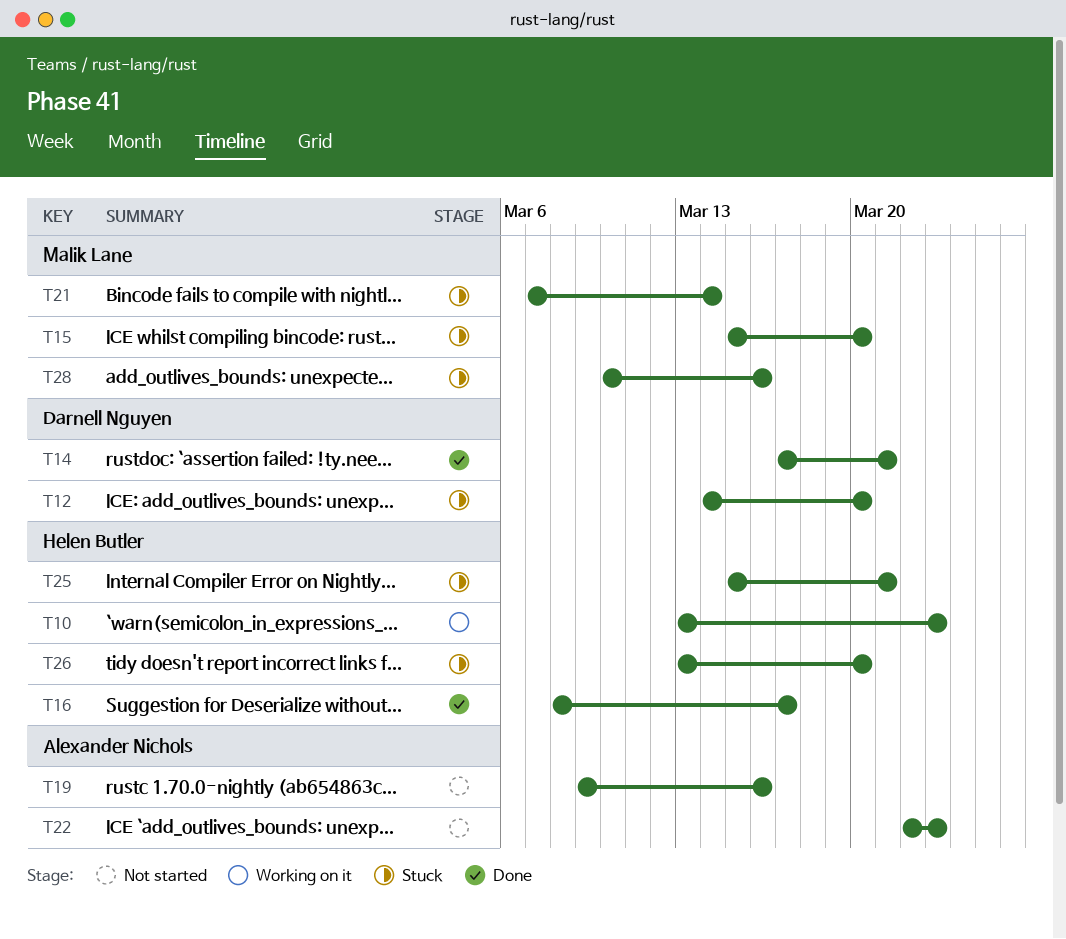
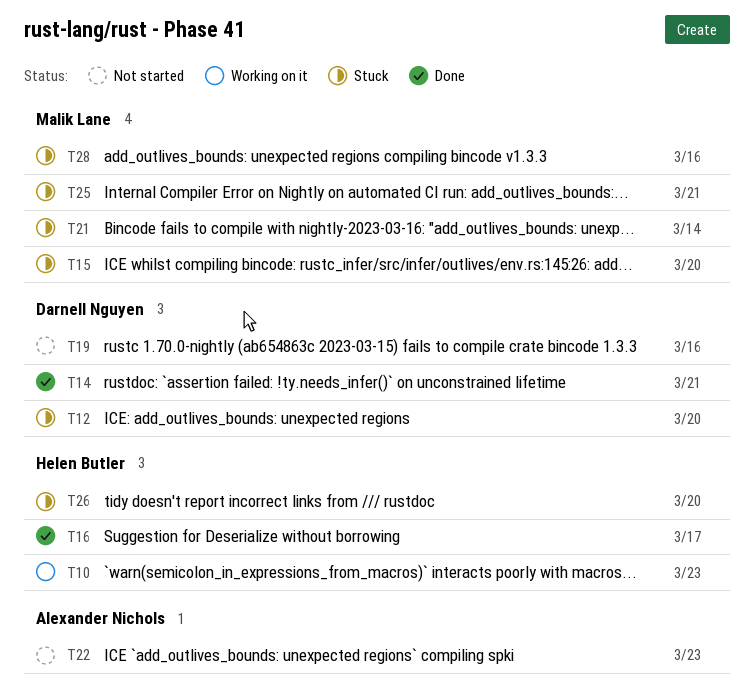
T19, owner: Alexander Nichols -> Darnell Nguyen
T25, owner: Helen Butler -> Malik Lane

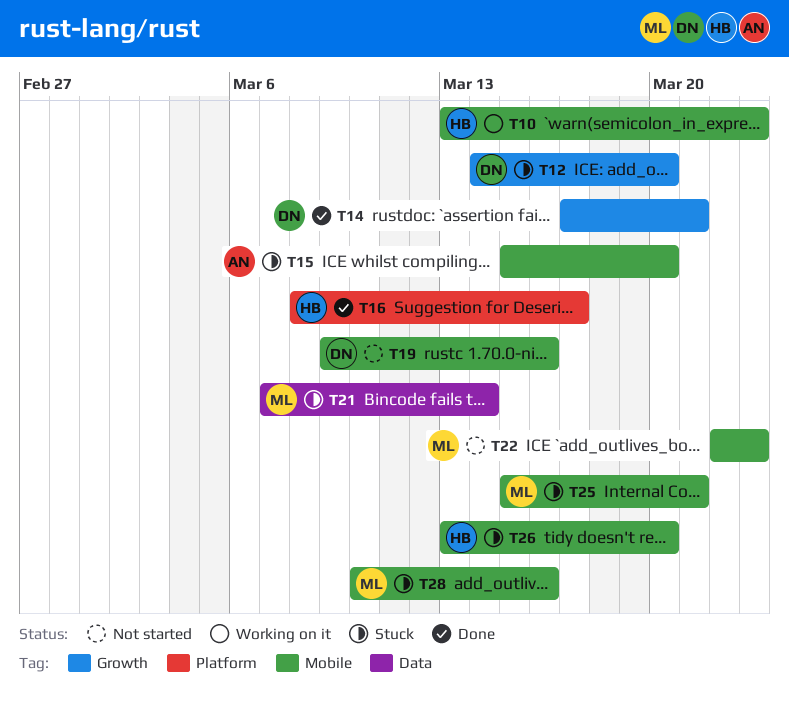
T15, owner: Malik Lane -> Alexander Nichols
T22, owner: Alexander Nichols -> Malik Lane

